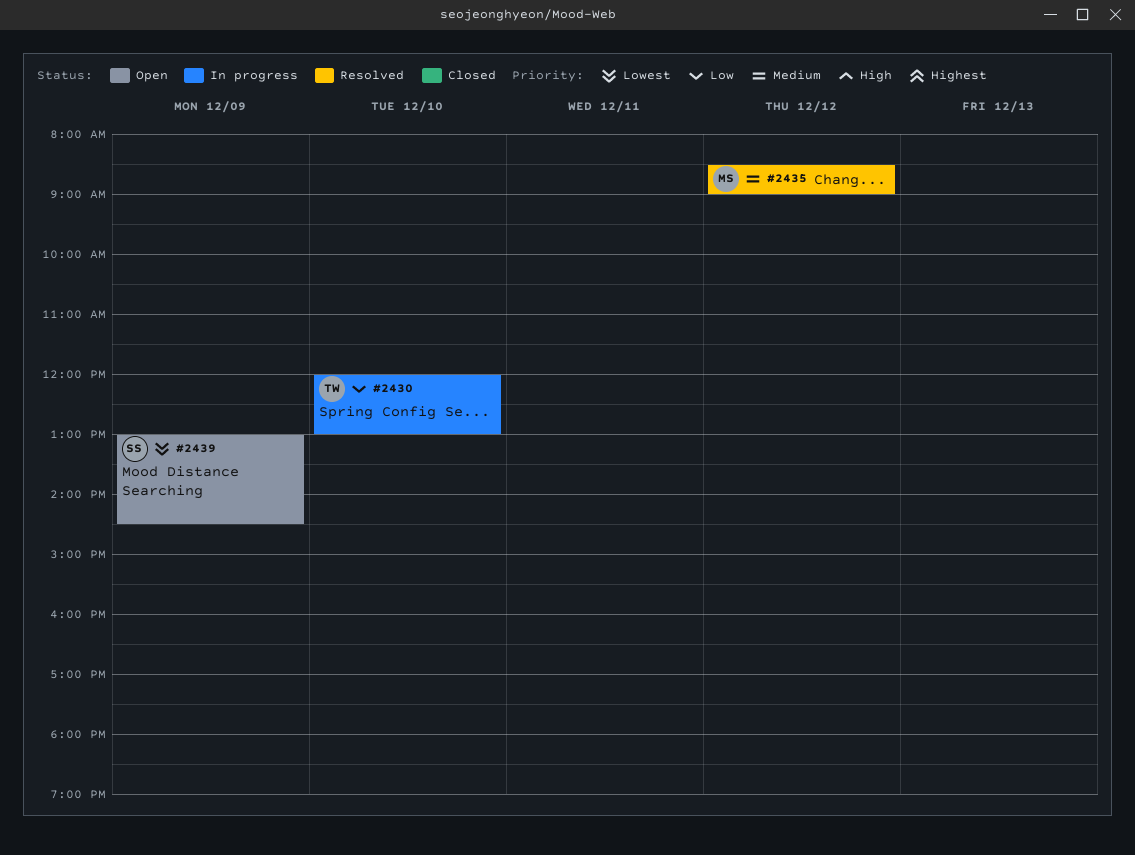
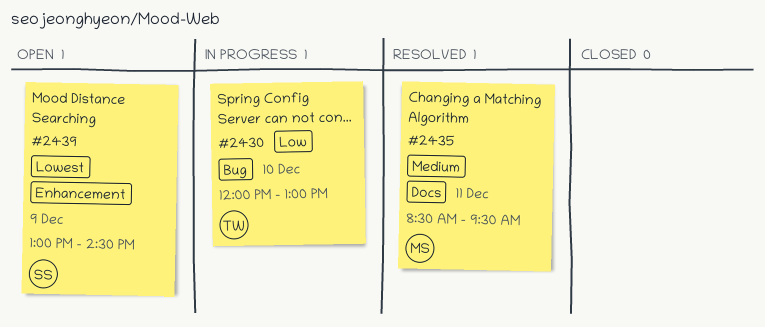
#2435, day: Dec 12 -> Dec 11
#2435, ends: 09:00 -> 09:30

